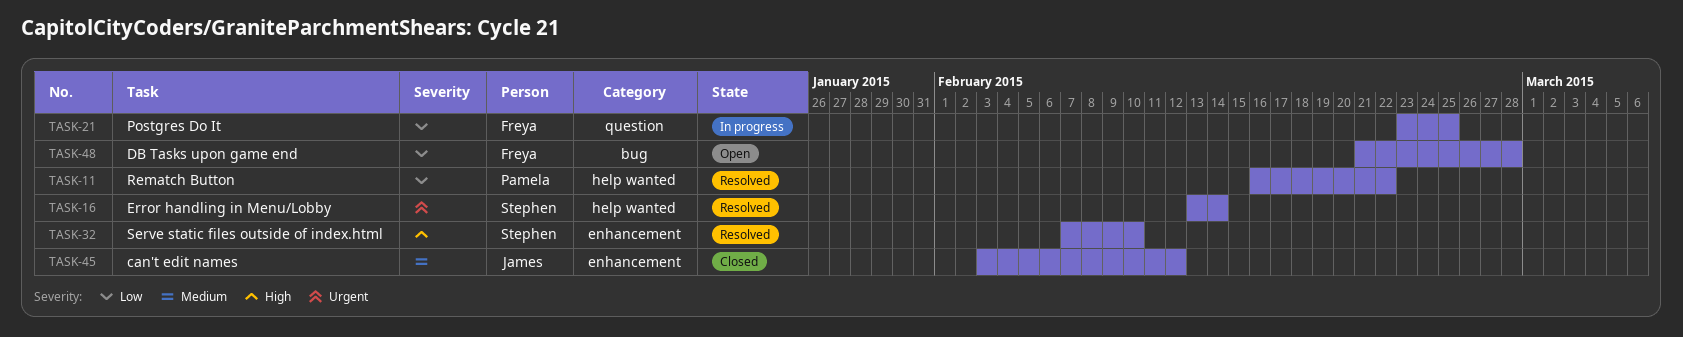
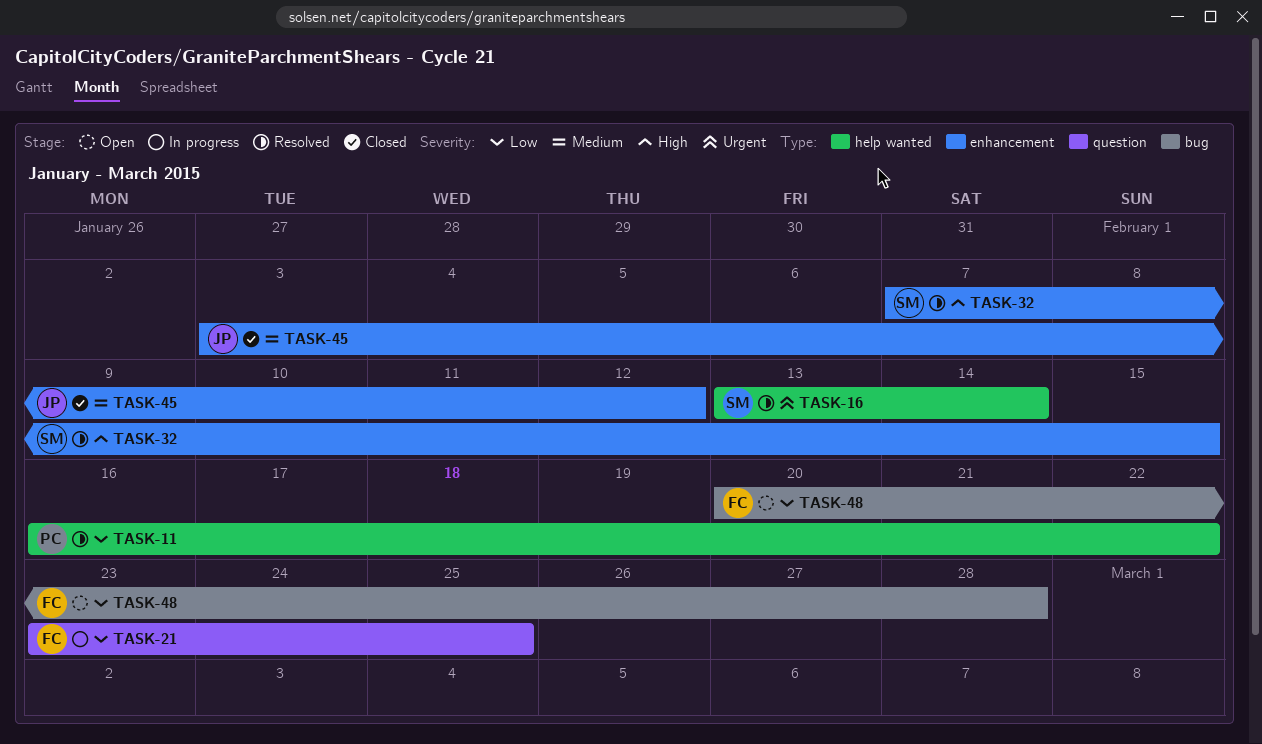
TASK-32, due: Feb 10 -> Feb 15
TASK-48, start: Feb 21 -> Feb 20

